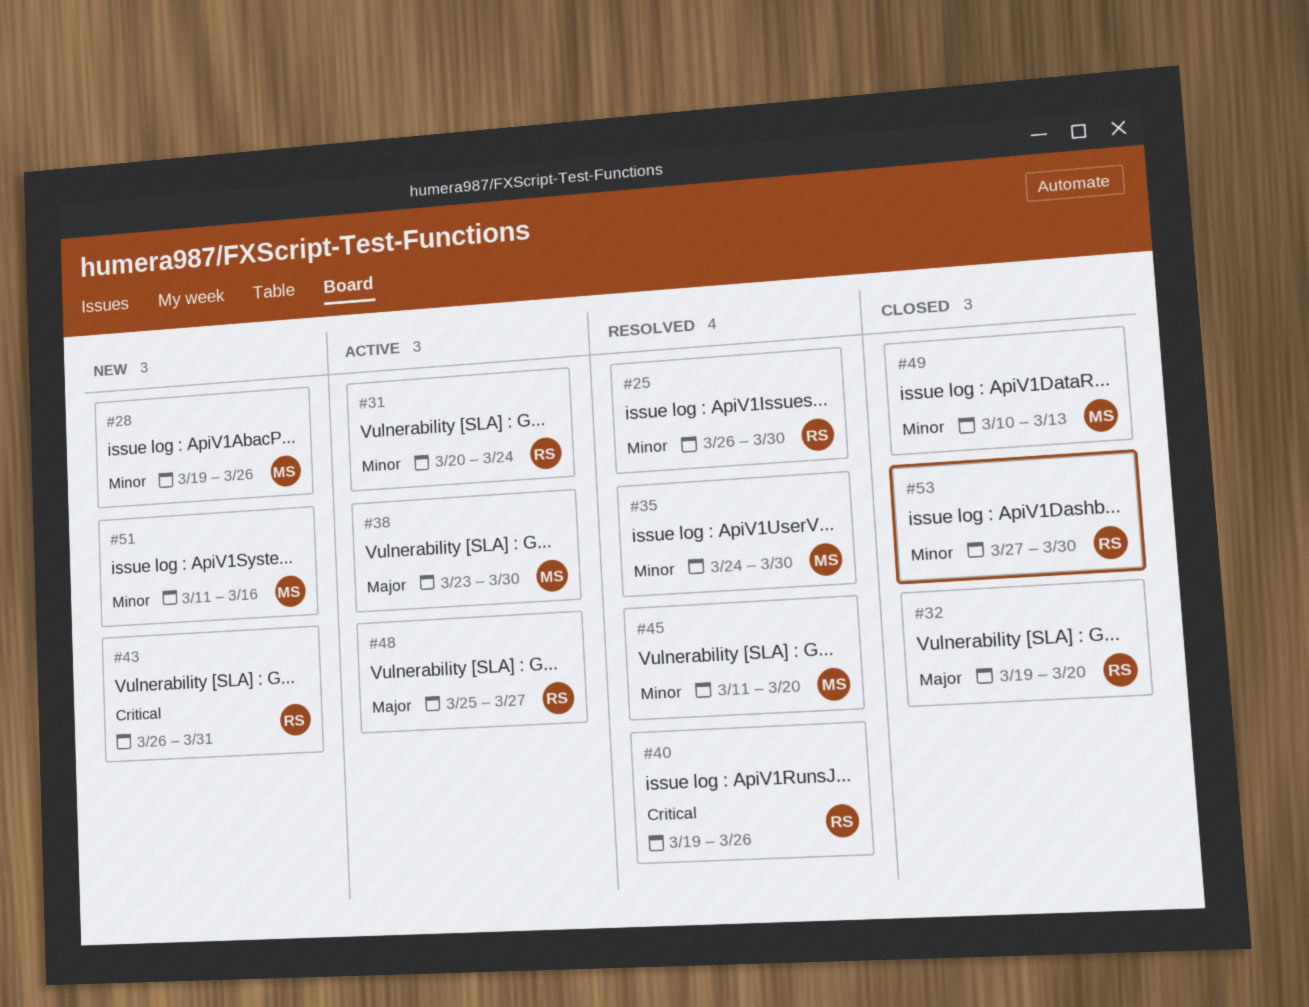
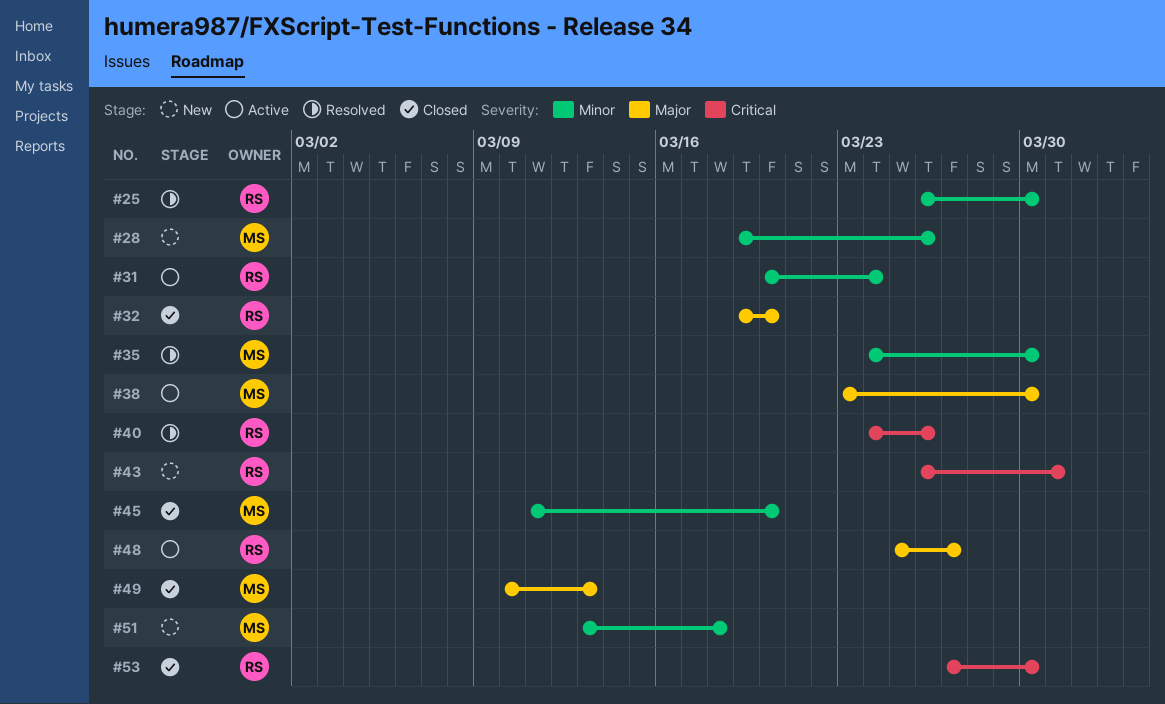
#40, start: Mar 19 -> Mar 24
#45, status: Resolved -> Closed
#49, priority: Minor -> Major
#51, start: Mar 11 -> Mar 13
#51, due: Mar 16 -> Mar 18
#53, priority: Minor -> Critical

